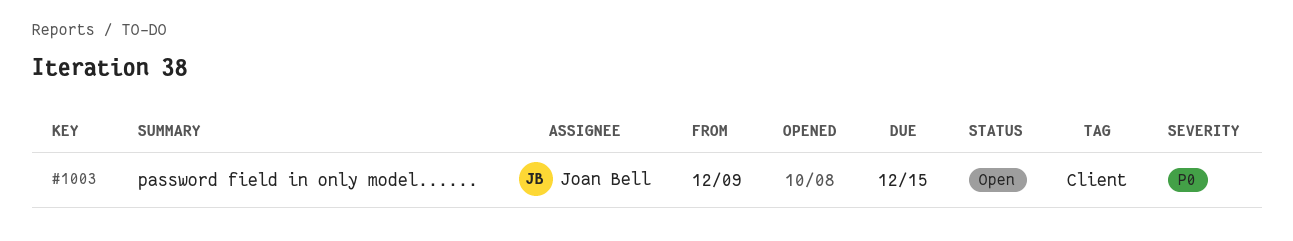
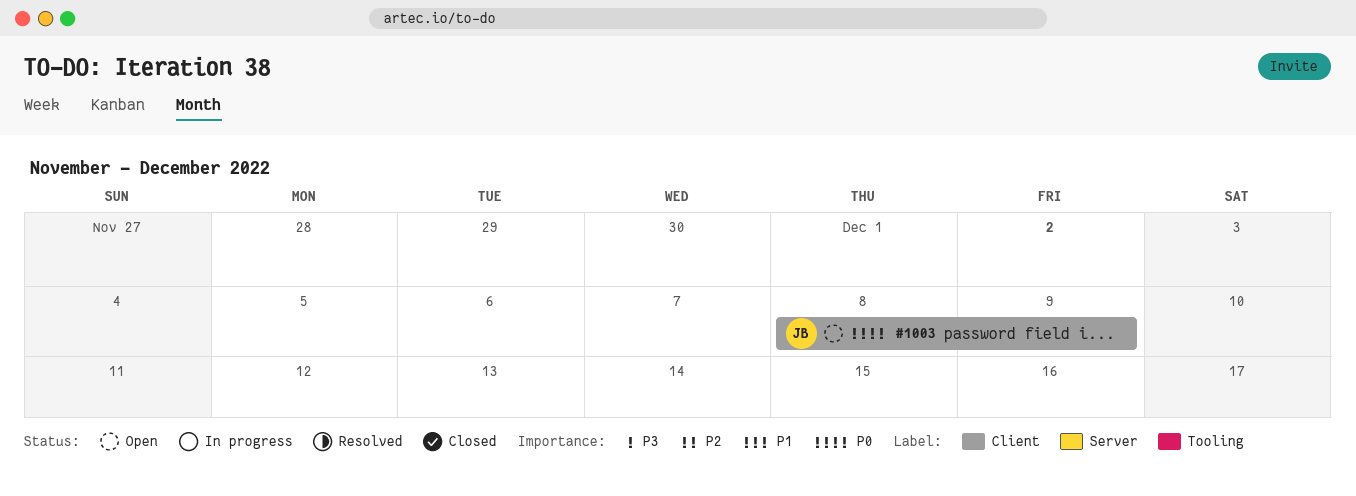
#1003, start: Dec 9 -> Dec 8
#1003, due: Dec 15 -> Dec 9

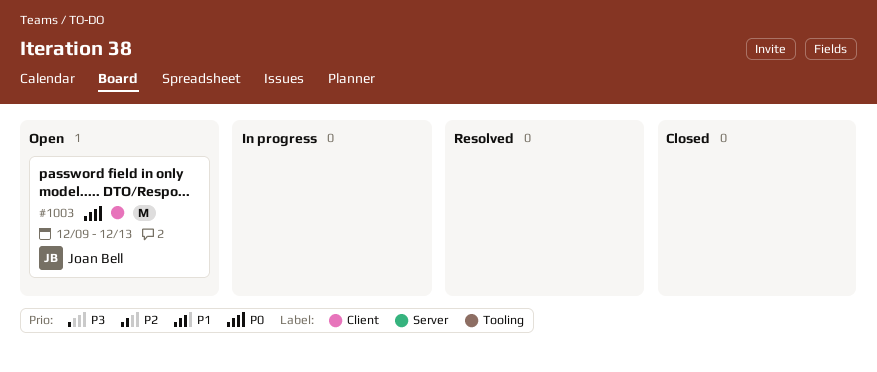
#1003, start: Dec 8 -> Dec 9
#1003, due: Dec 9 -> Dec 13

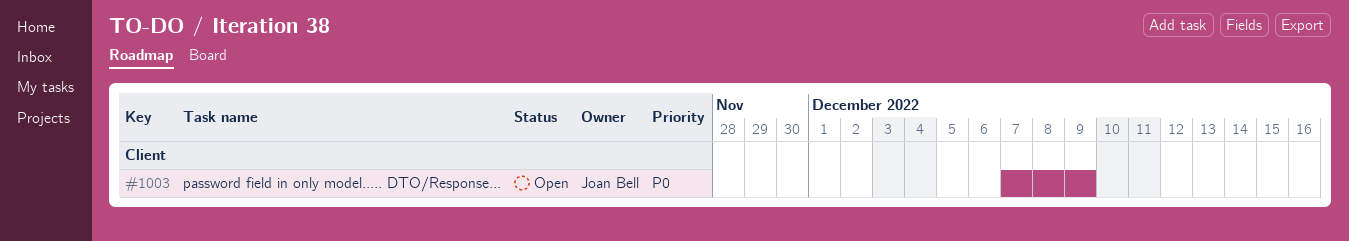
#1003, start: Dec 9 -> Dec 7
#1003, due: Dec 13 -> Dec 9

